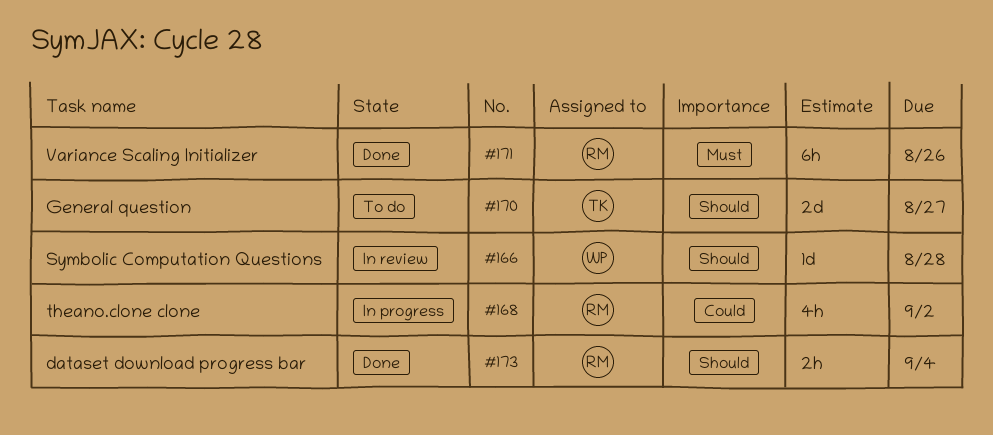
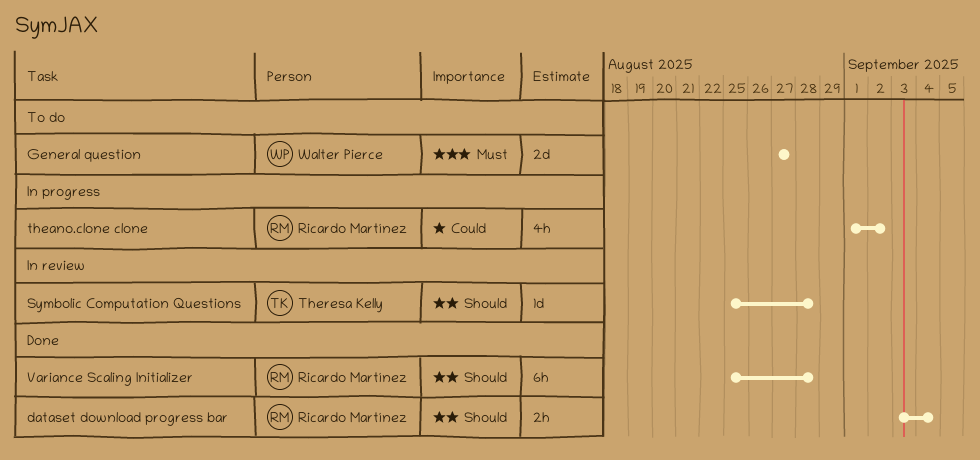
General question, owner: Theresa Kelly -> Walter Pierce
General question, priority: Should -> Must
Symbolic Computation Questions, owner: Walter Pierce -> Theresa Kelly
Variance Scaling Initializer, priority: Must -> Should
Variance Scaling Initializer, due: Aug 26 -> Aug 28

